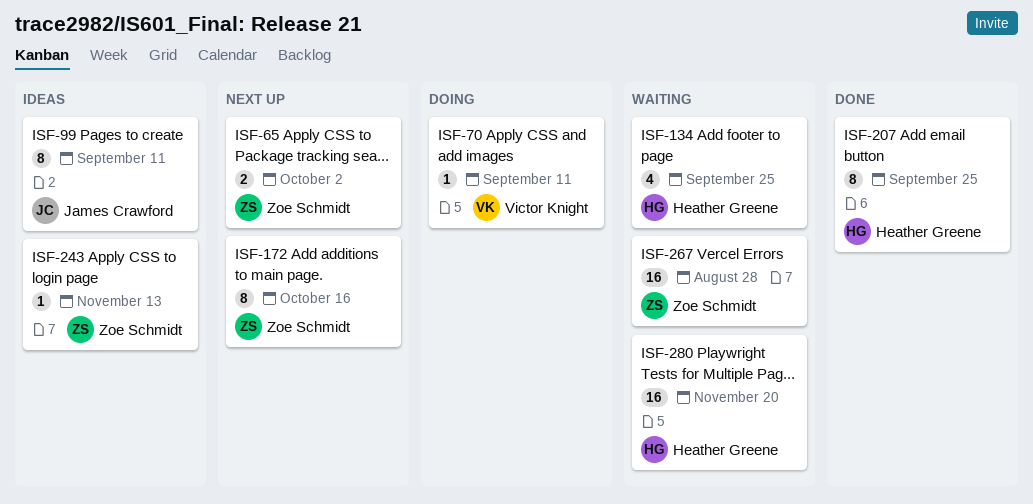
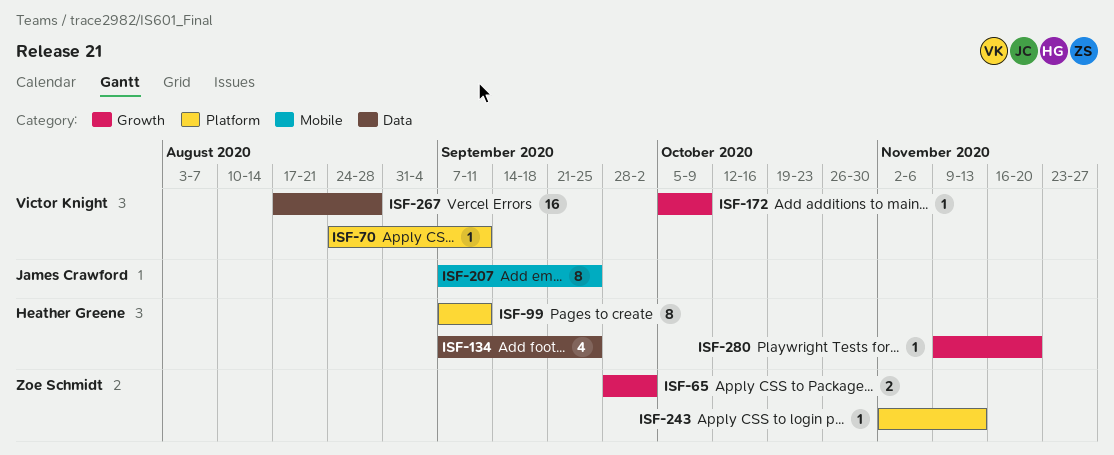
ISF-99, owner: James Crawford -> Heather Greene
ISF-172, owner: Zoe Schmidt -> Victor Knight
ISF-172, estimate: 8 -> 1
ISF-172, due: Oct 16 -> Oct 9
ISF-207, owner: Heather Greene -> James Crawford
ISF-267, owner: Zoe Schmidt -> Victor Knight
ISF-280, estimate: 16 -> 1

